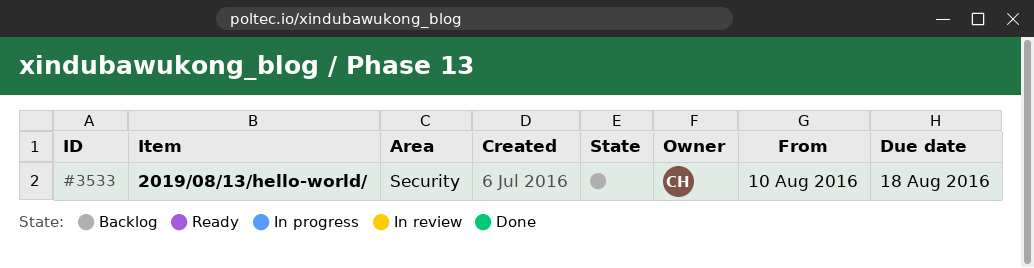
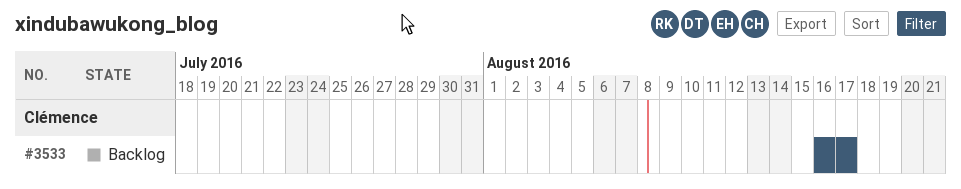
#3533, start: Aug 10 -> Aug 16
#3533, due: Aug 18 -> Aug 17

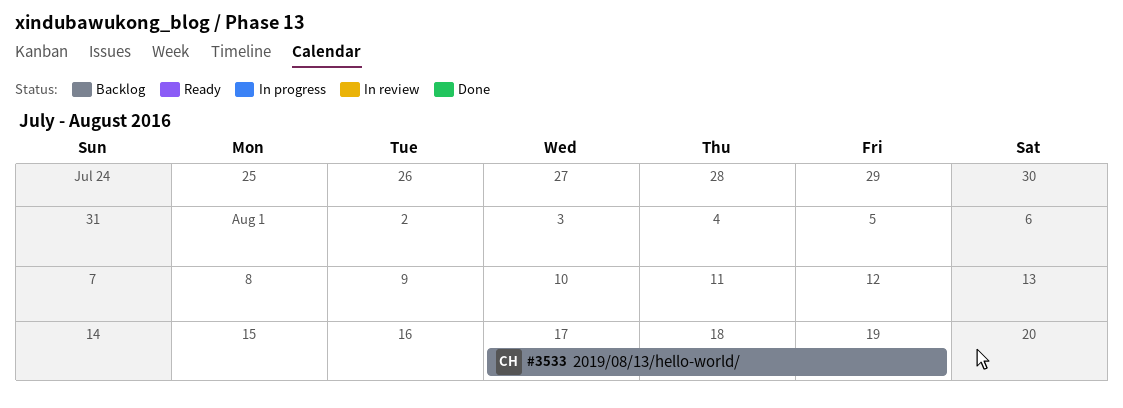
#3533, start: Aug 16 -> Aug 17
#3533, due: Aug 17 -> Aug 19

